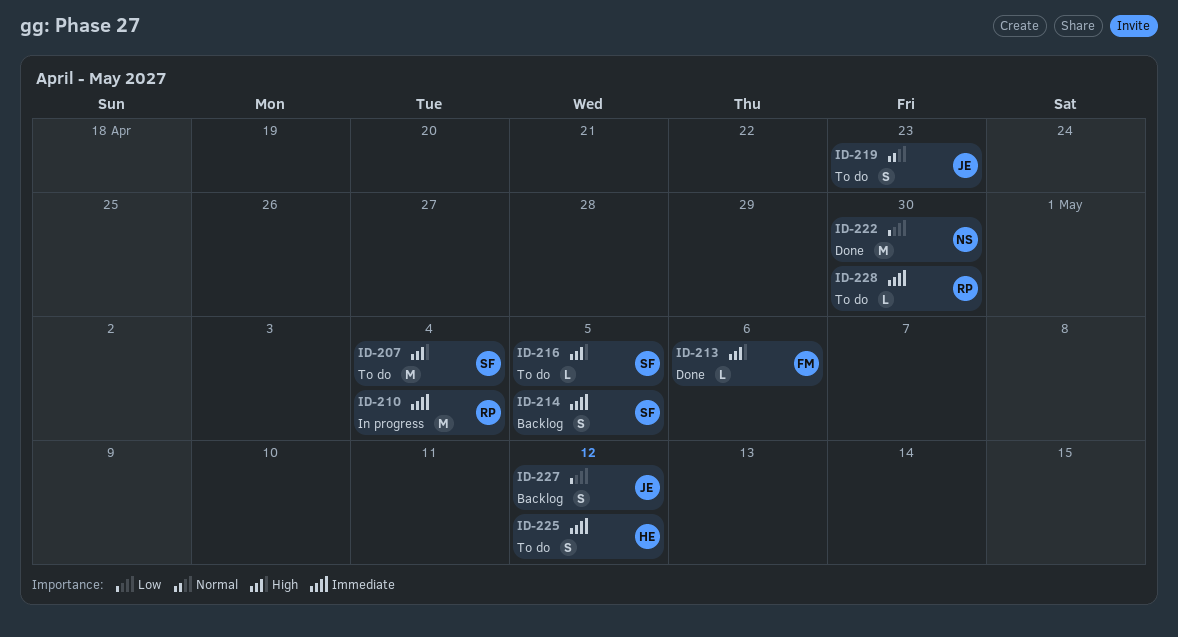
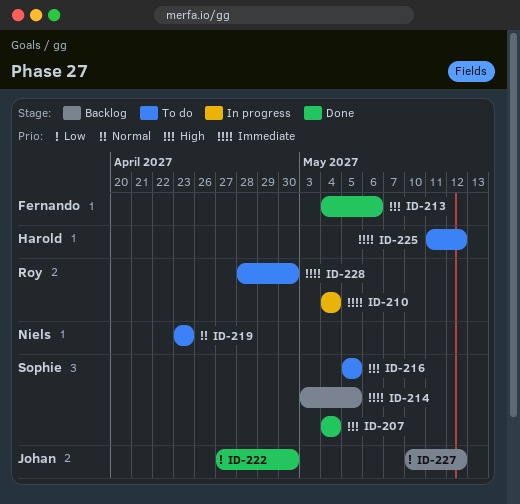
ID-207, status: To do -> Done
ID-219, owner: Johan -> Niels
ID-222, owner: Niels -> Johan

